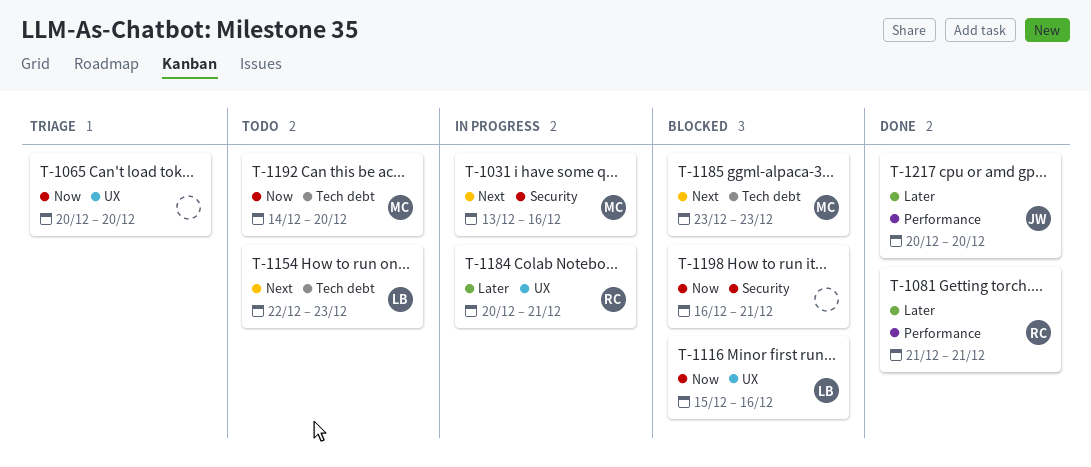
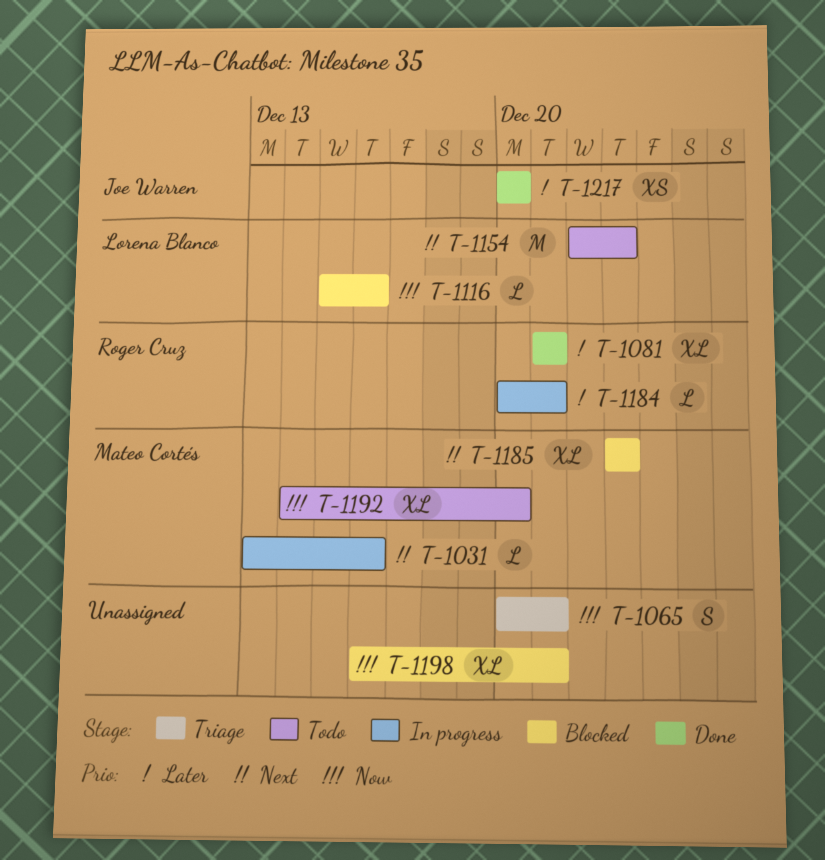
T-1065, due: Dec 20 -> Dec 21

